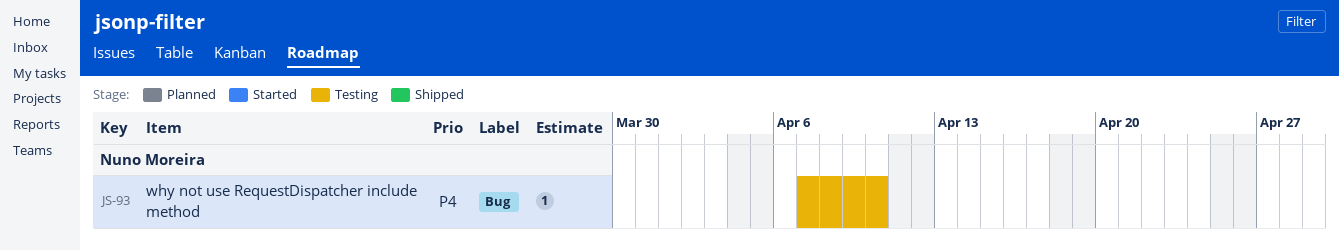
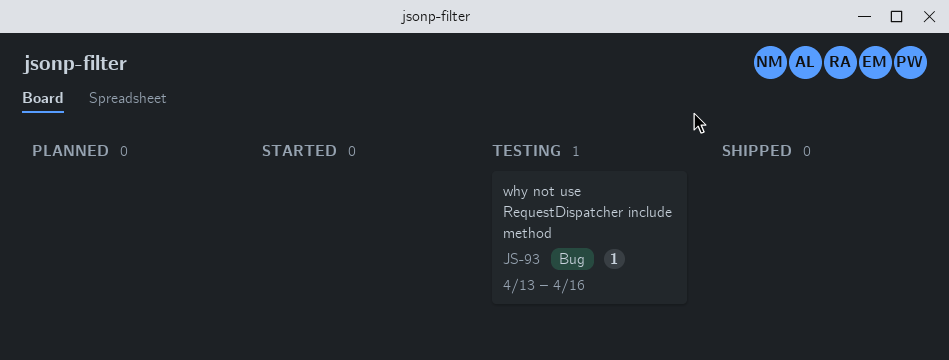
JS-93, start: Apr 7 -> Apr 13
JS-93, due: Apr 10 -> Apr 16

